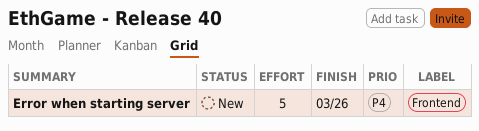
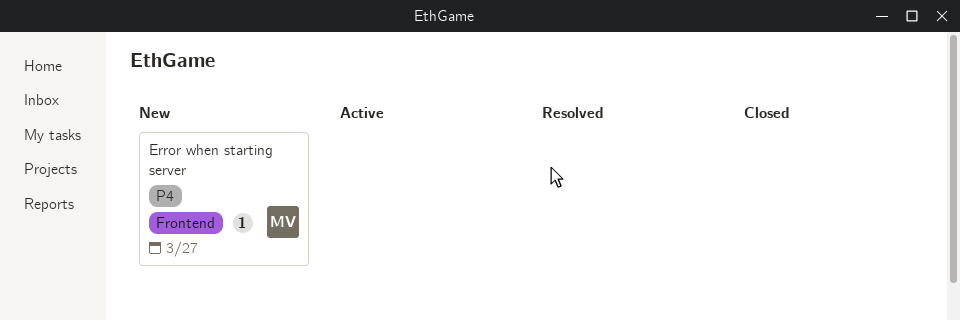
Error when starting server, estimate: 5 -> 1
Error when starting server, due: Mar 26 -> Mar 27

